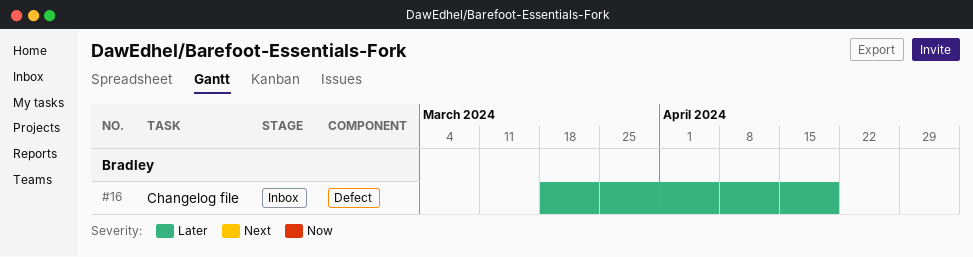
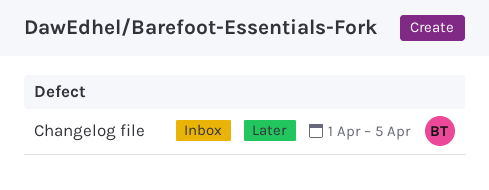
Changelog file, start: Mar 18 -> Apr 1
Changelog file, due: Apr 19 -> Apr 5

